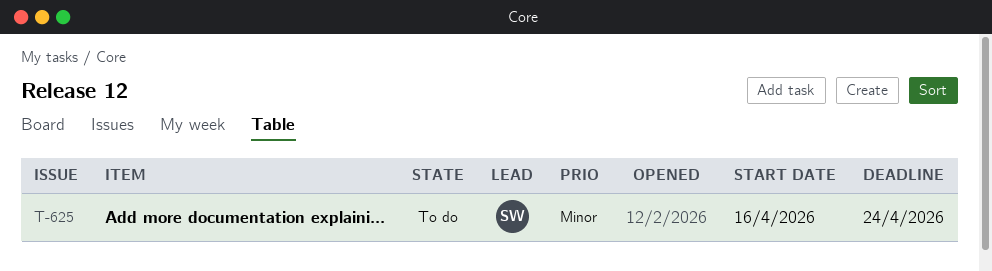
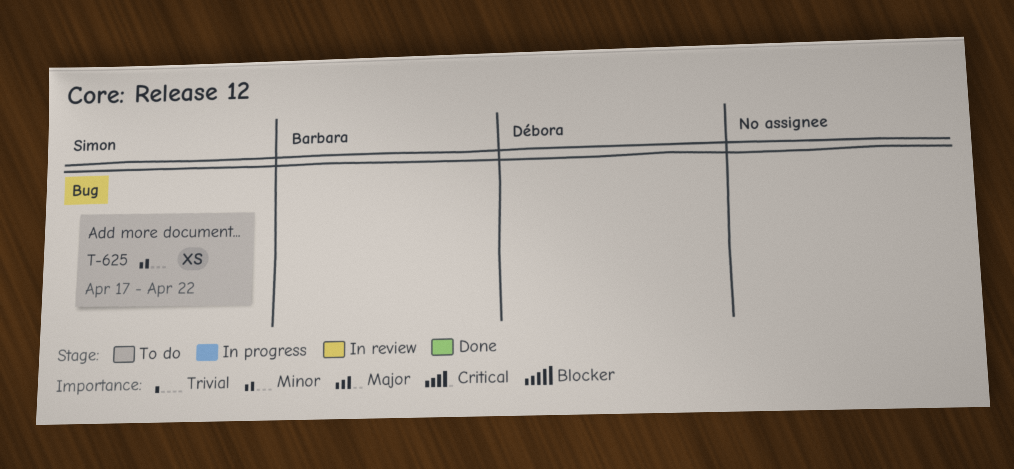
T-625, start: Apr 16 -> Apr 17
T-625, due: Apr 24 -> Apr 22

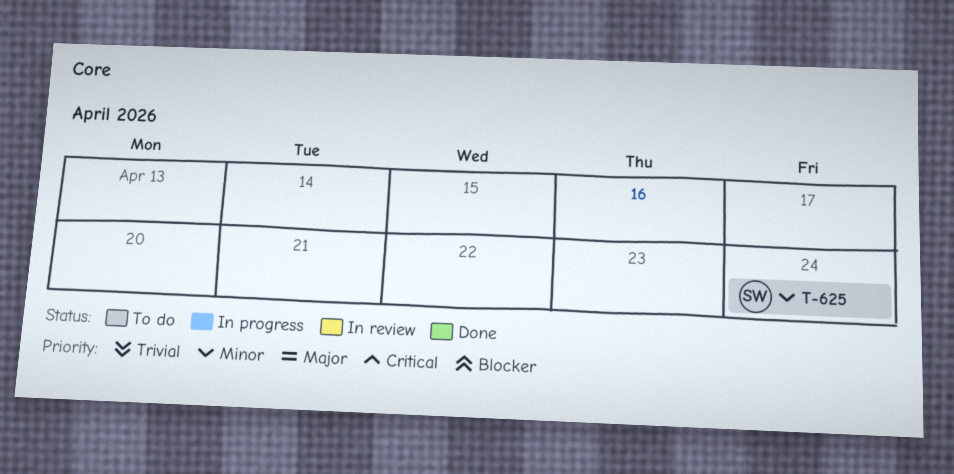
T-625, start: Apr 17 -> Apr 24
T-625, due: Apr 22 -> Apr 24

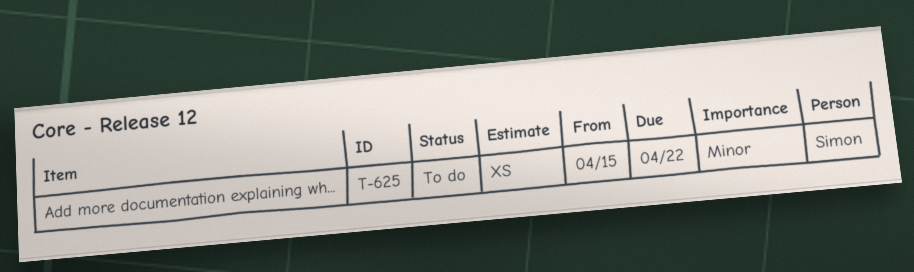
T-625, start: Apr 24 -> Apr 15
T-625, due: Apr 24 -> Apr 22

